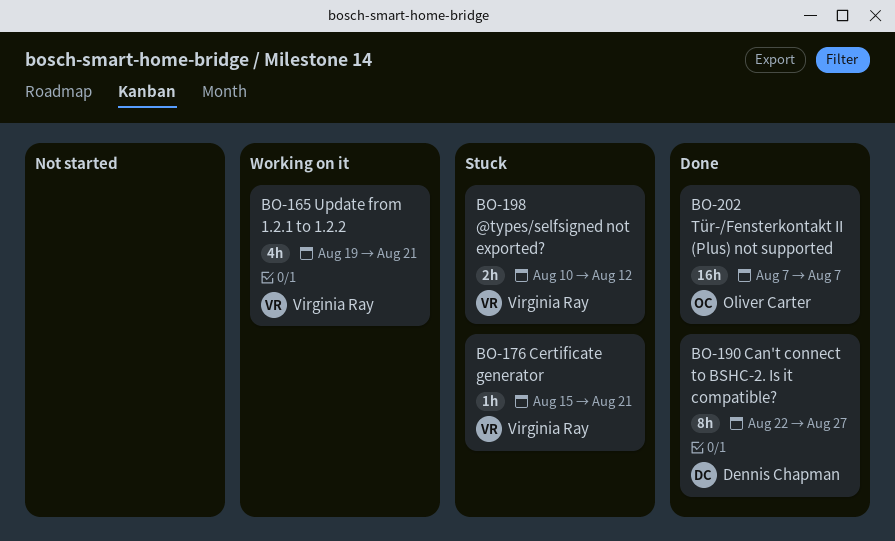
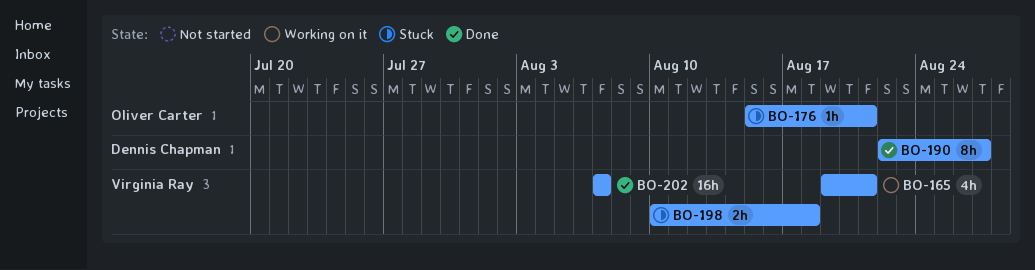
BO-176, owner: Virginia Ray -> Oliver Carter
BO-198, due: Aug 12 -> Aug 18
BO-202, owner: Oliver Carter -> Virginia Ray

